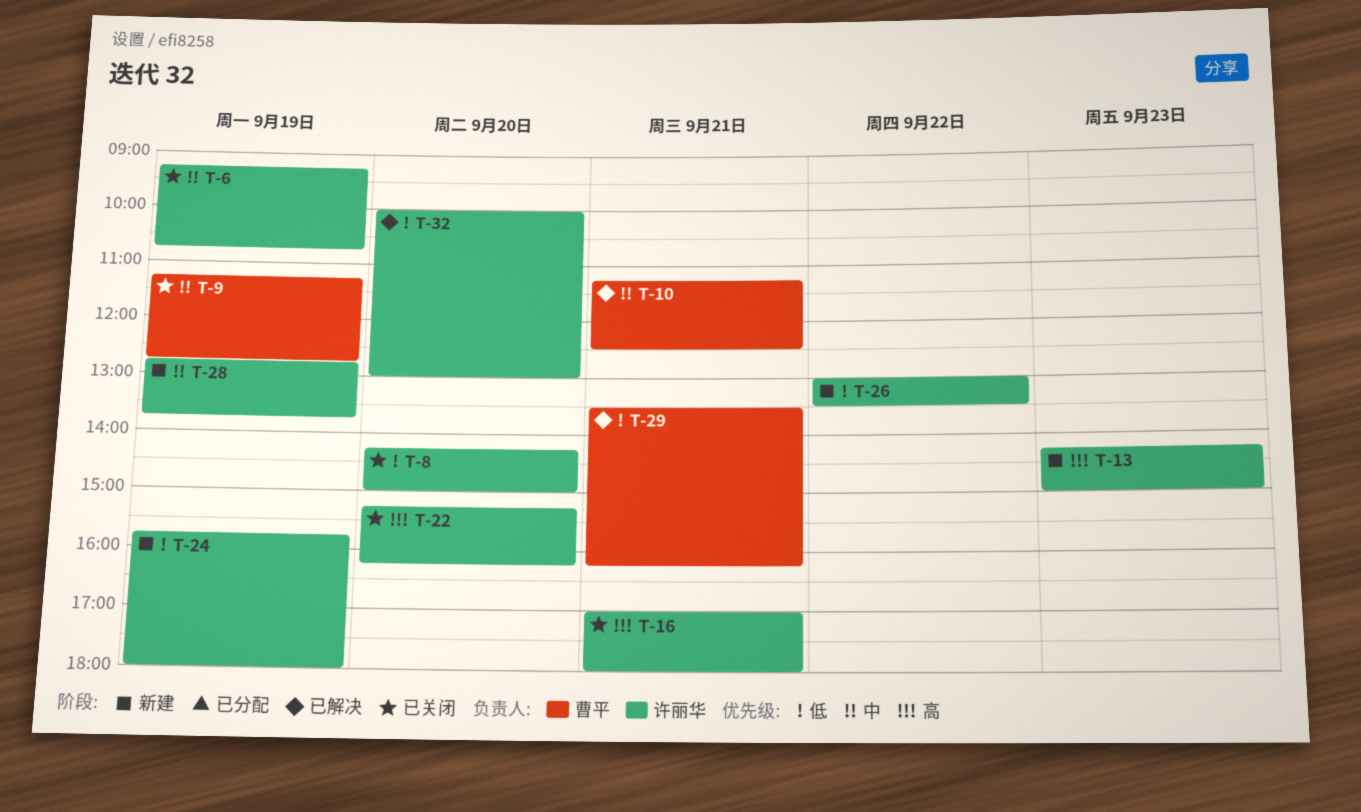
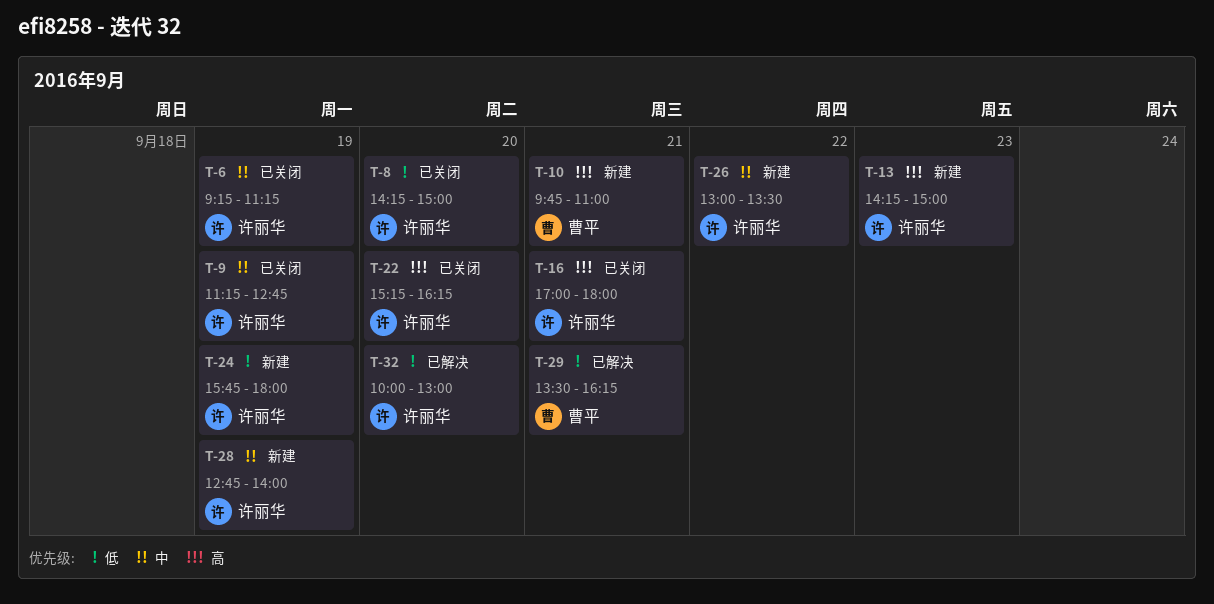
T-6, ends: 10:45 -> 11:15
T-9, owner: 曹平 -> 许丽华
T-10, status: 已解决 -> 新建
T-10, priority: 中 -> 高
T-10, begins: 11:15 -> 09:45
T-10, ends: 12:30 -> 11:00
T-26, priority: 低 -> 中
T-28, ends: 13:45 -> 14:00

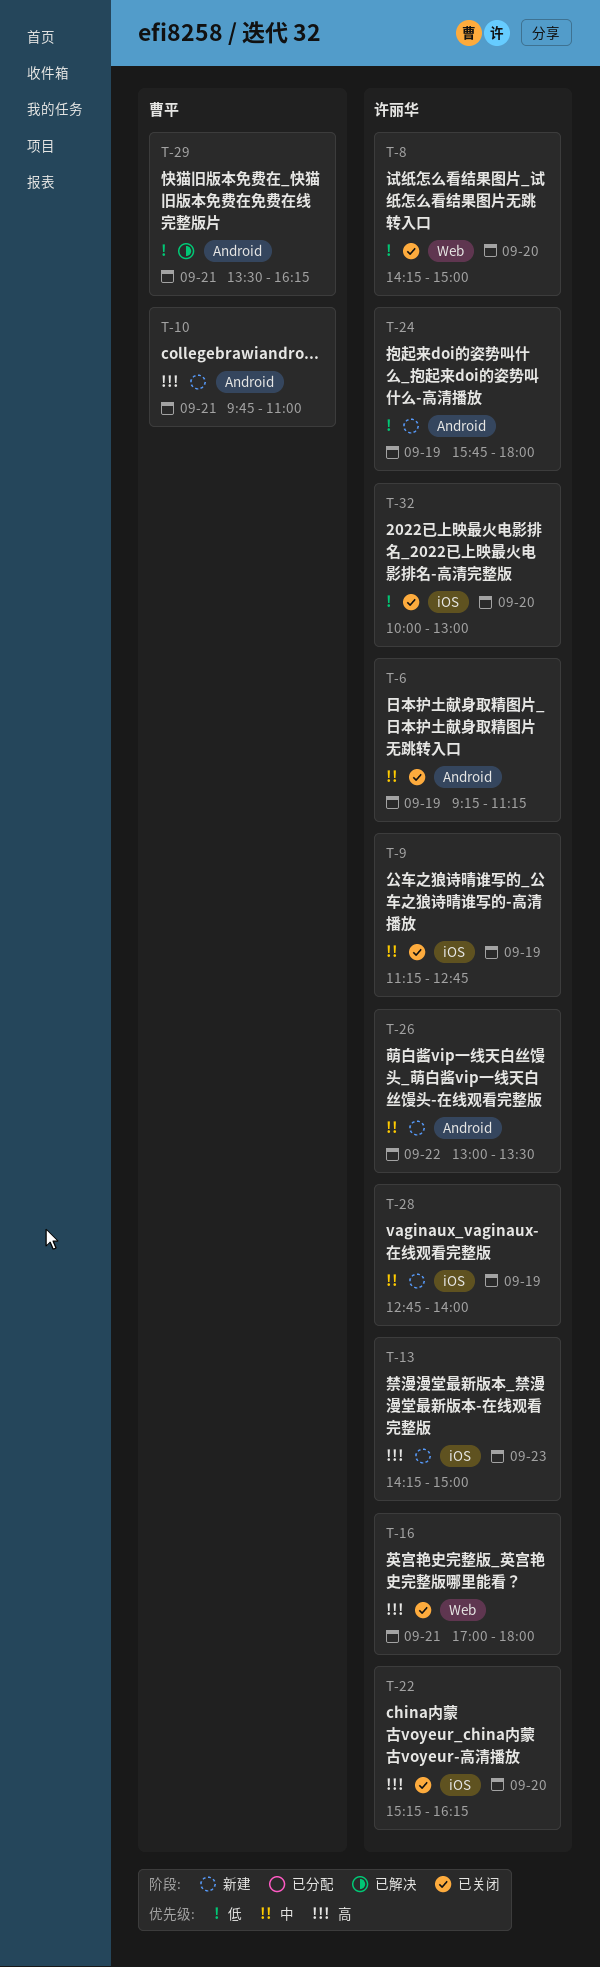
T-32, status: 已解决 -> 已关闭

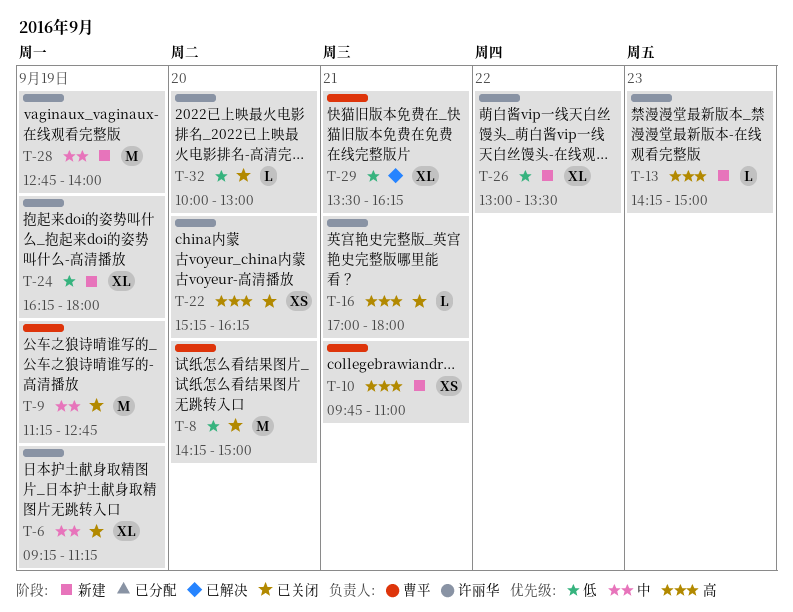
T-8, owner: 许丽华 -> 曹平
T-9, owner: 许丽华 -> 曹平
T-24, begins: 15:45 -> 16:15
T-26, priority: 中 -> 低

